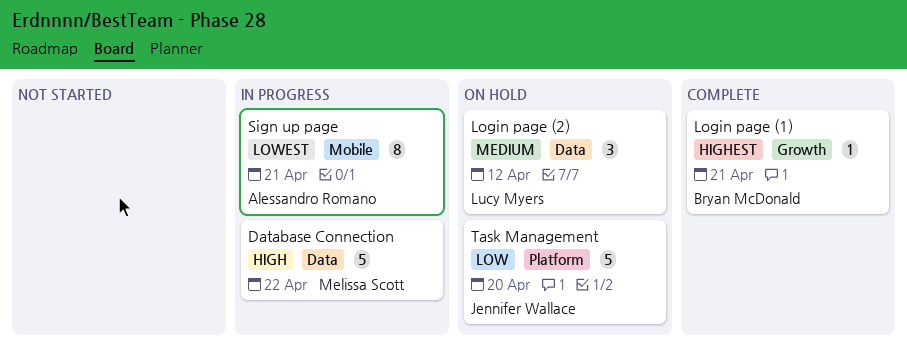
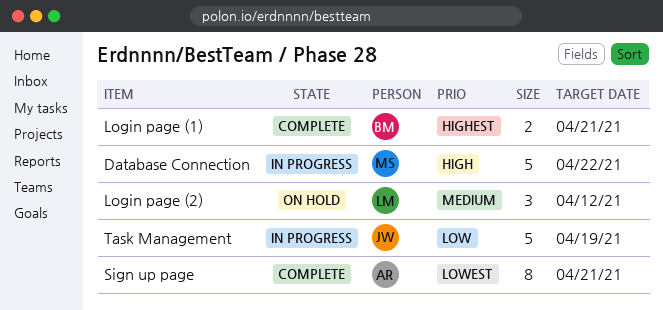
Login page (1), estimate: 1 -> 2
Sign up page, status: In progress -> Complete
Task Management, status: On hold -> In progress
Task Management, due: Apr 20 -> Apr 19

